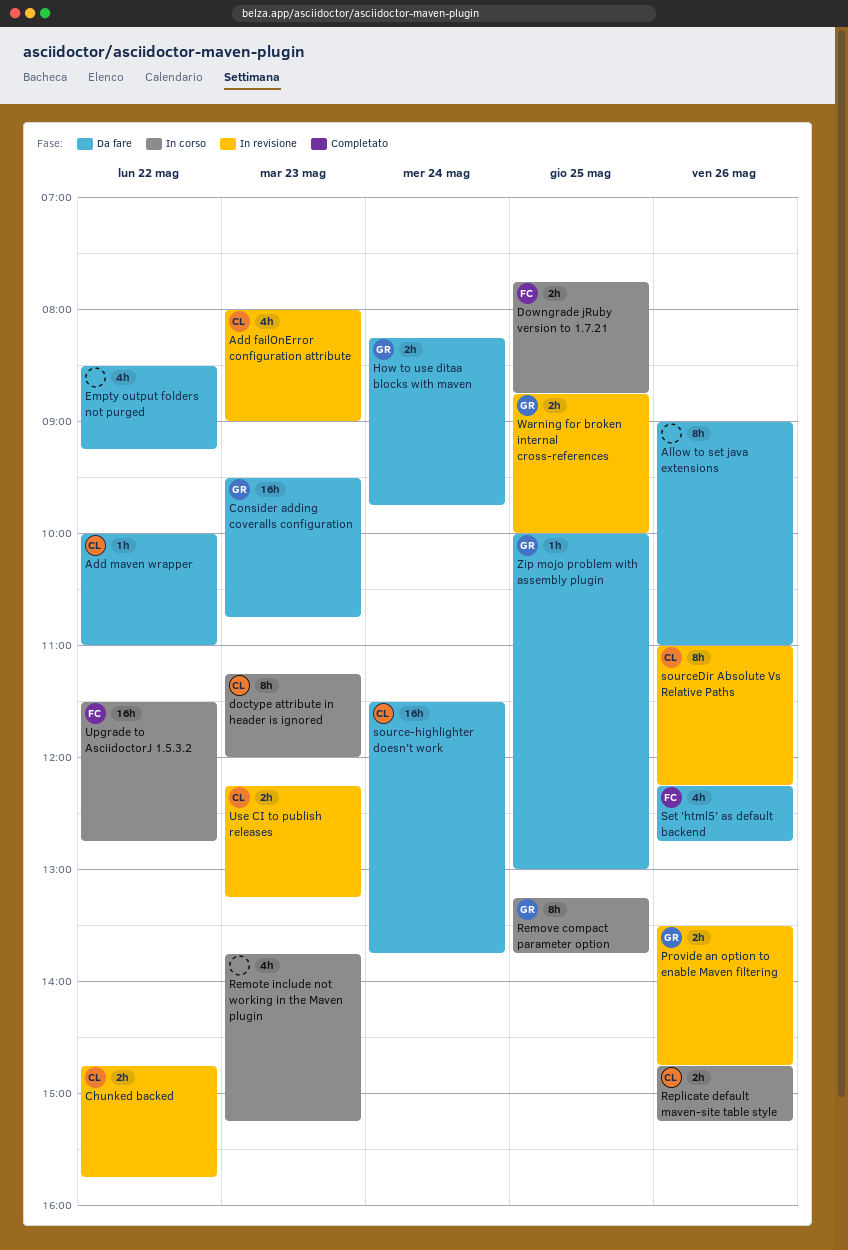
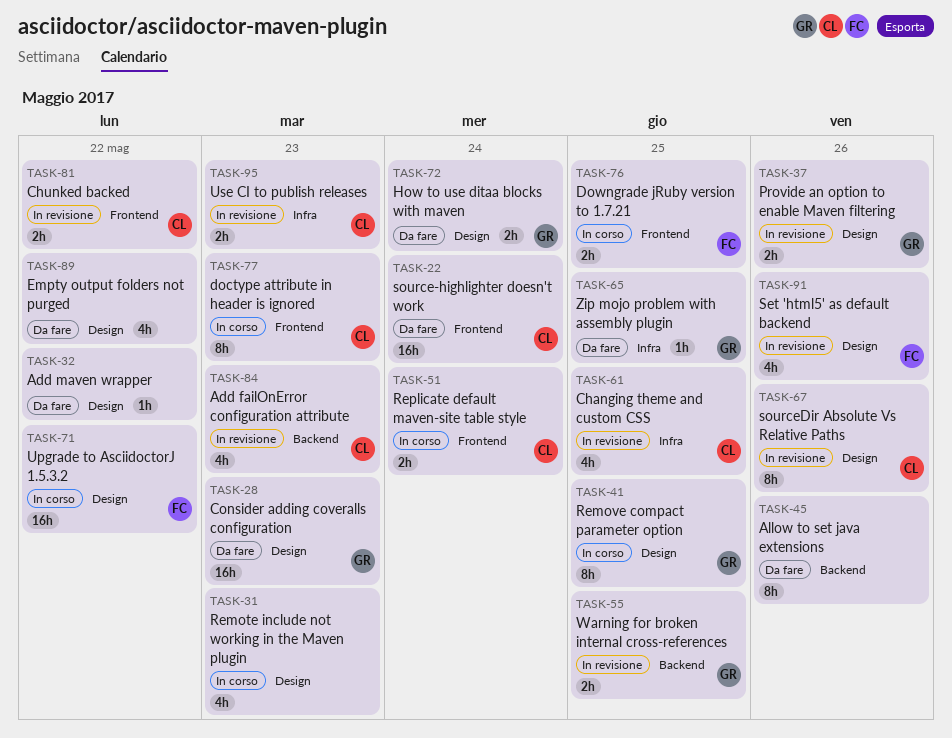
Add maven wrapper, owner: CL -> none
Changing theme and custom CSS: none -> present
Replicate default maven-site table style, day: May 26 -> May 24
Set 'html5' as default backend, status: Da fare -> In revisione

